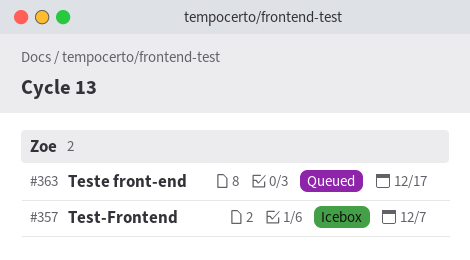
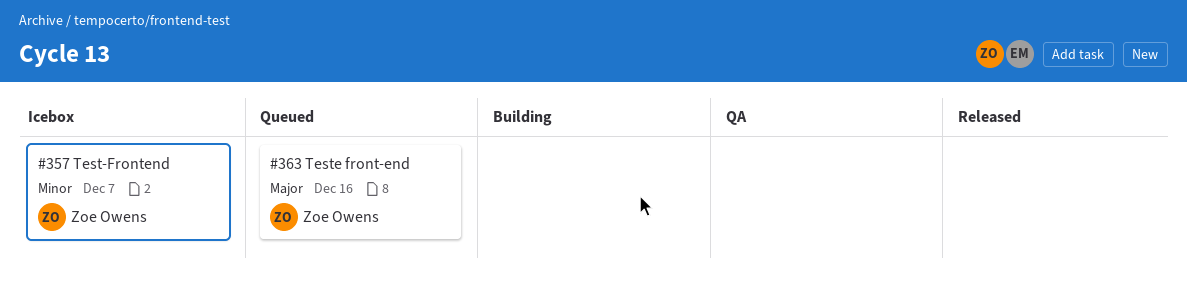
#363, due: Dec 17 -> Dec 16

